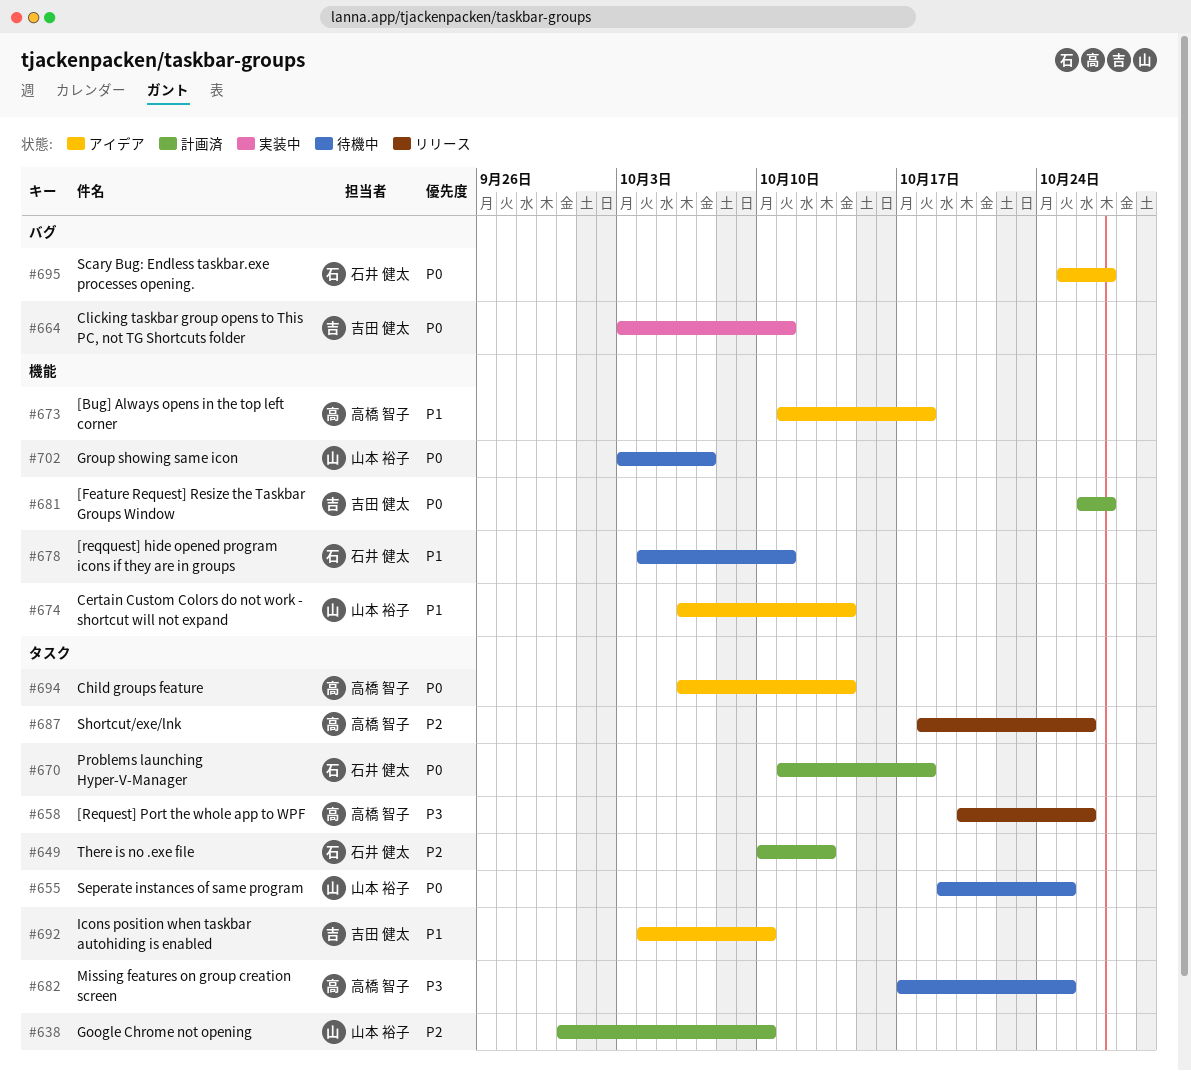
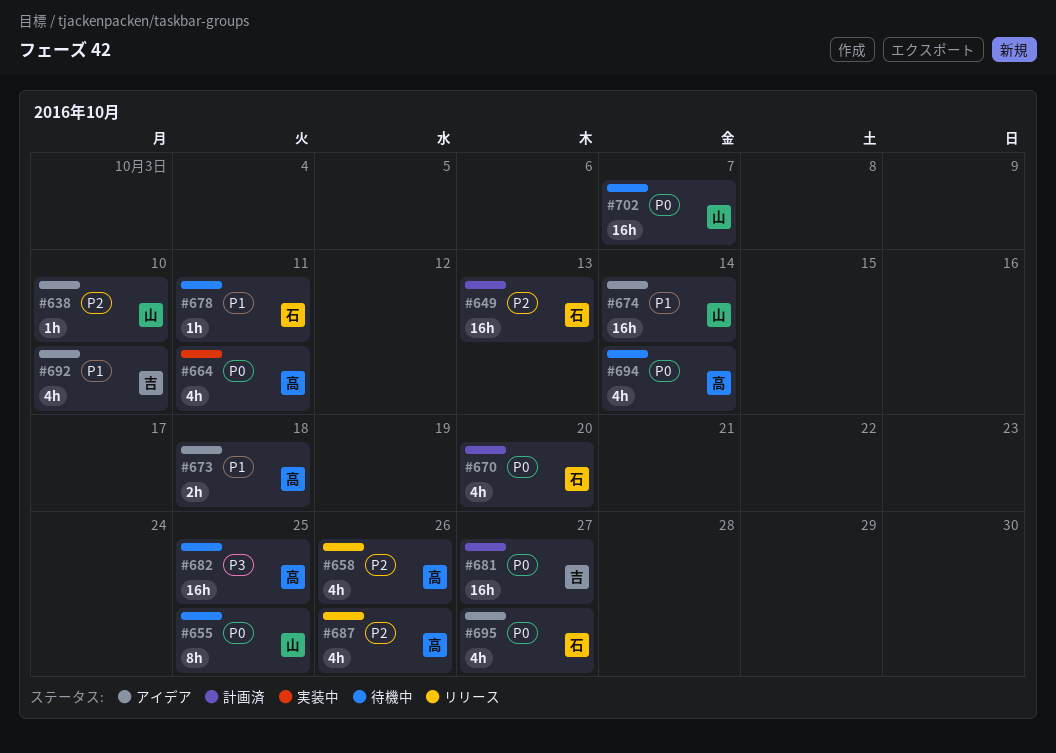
#638, status: 計画済 -> アイデア
#658, priority: P3 -> P2
#664, owner: 吉田 健太 -> 高橋 智子
#670, due: Oct 18 -> Oct 20
#694, status: アイデア -> 待機中

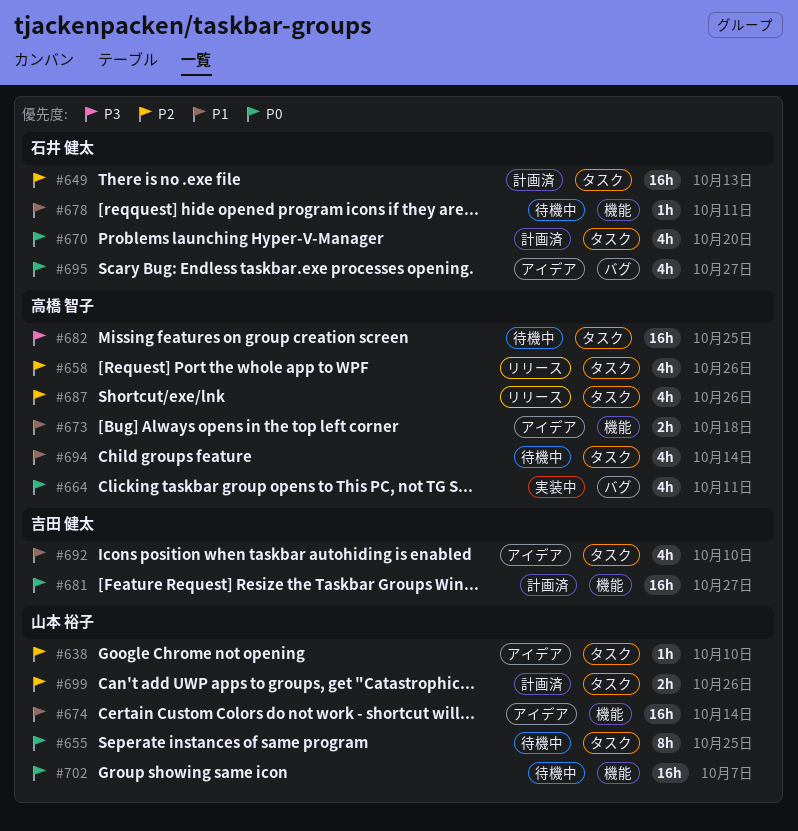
#694, priority: P0 -> P1
#699: none -> present

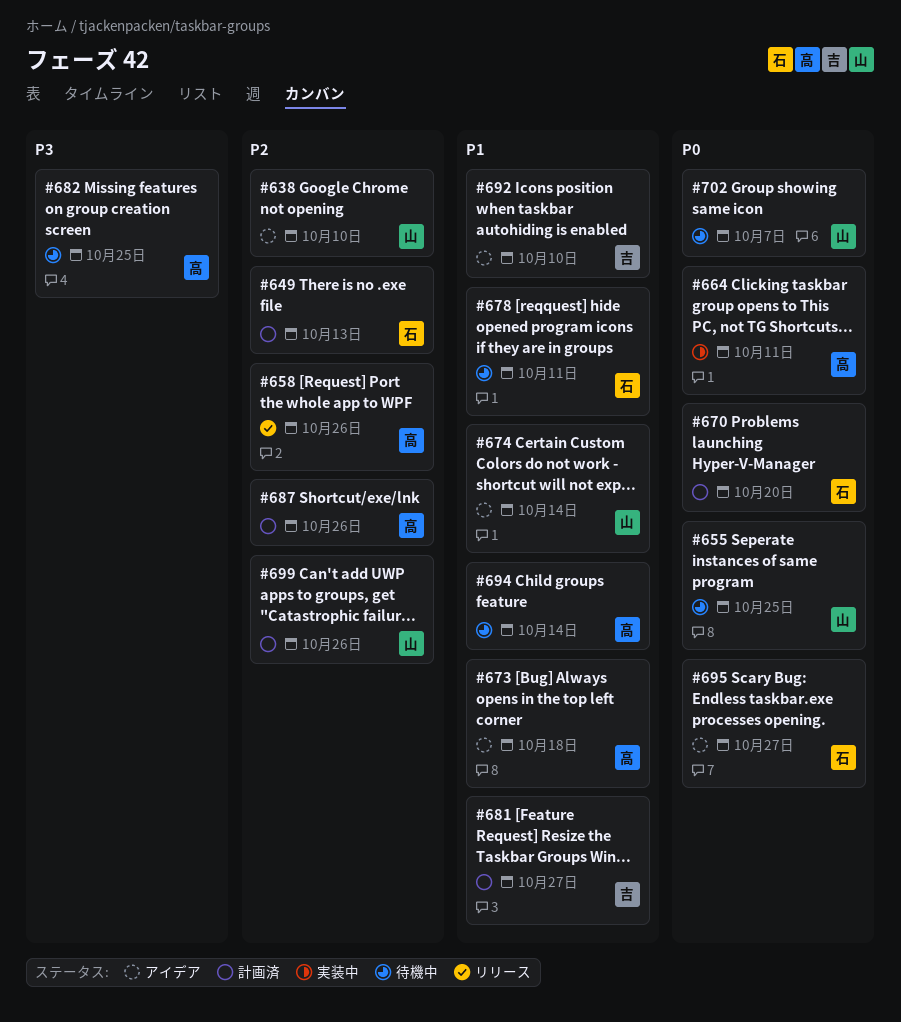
#681, priority: P0 -> P1
#687, status: リリース -> 計画済

